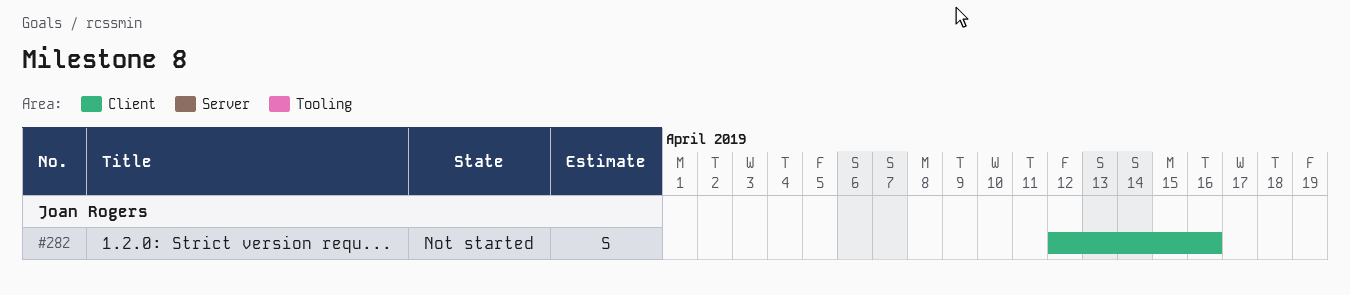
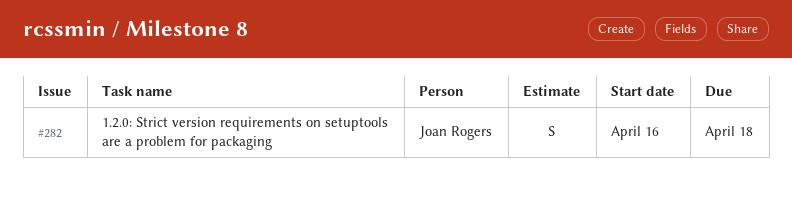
#282, start: Apr 12 -> Apr 16
#282, due: Apr 16 -> Apr 18

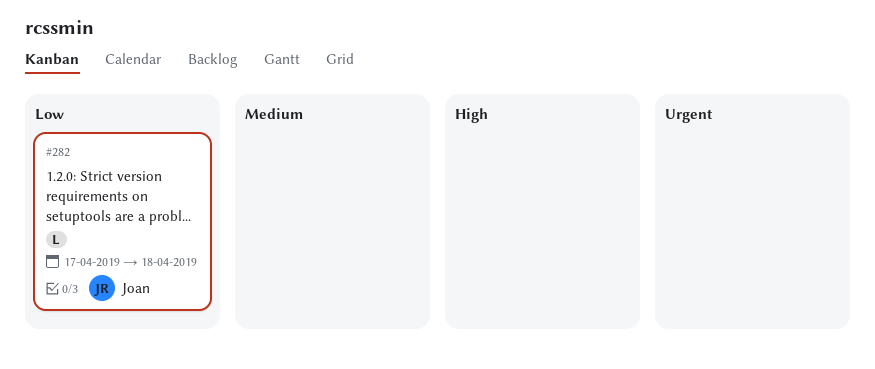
#282, estimate: S -> L
#282, start: Apr 16 -> Apr 17

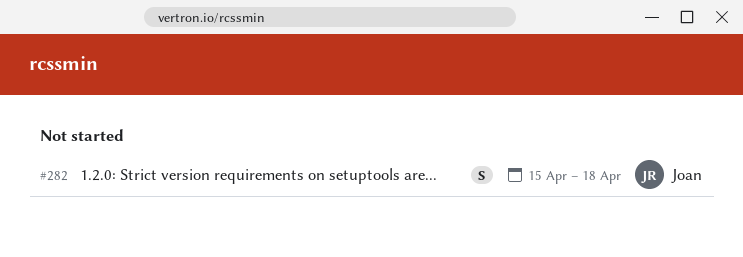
#282, estimate: L -> S
#282, start: Apr 17 -> Apr 15

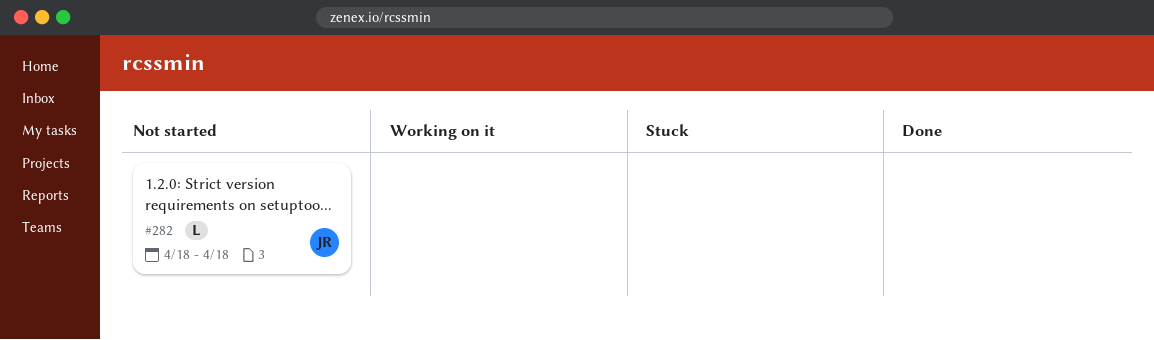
#282, estimate: S -> L
#282, start: Apr 15 -> Apr 18

